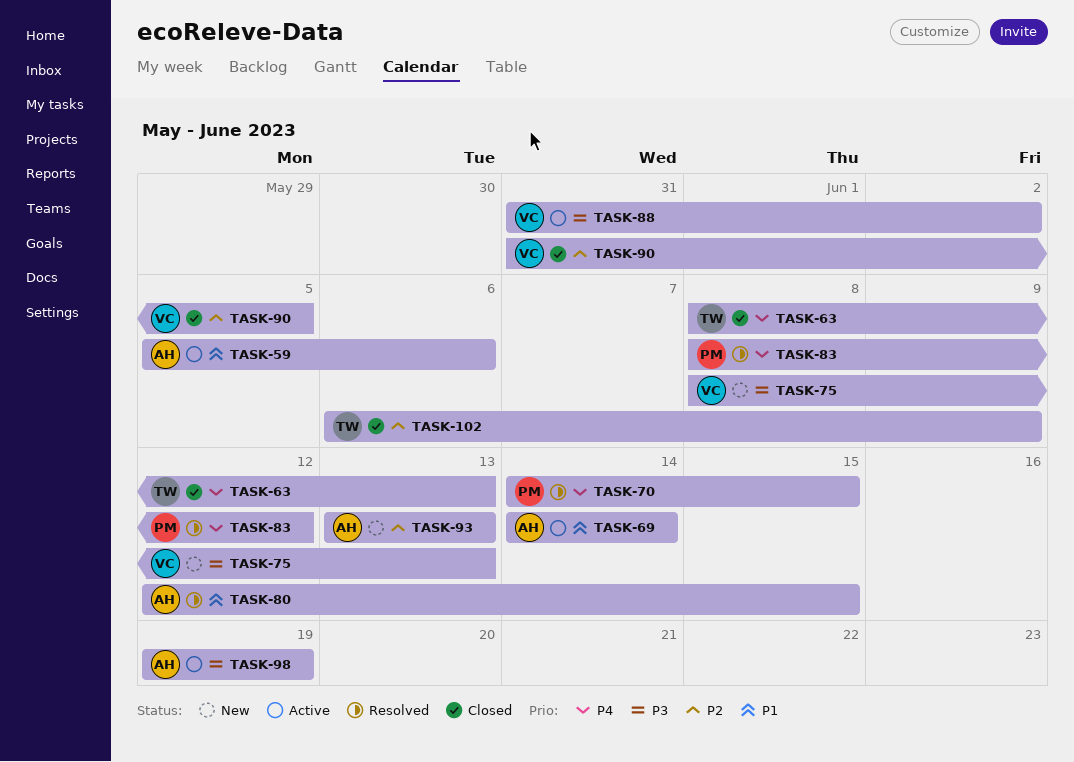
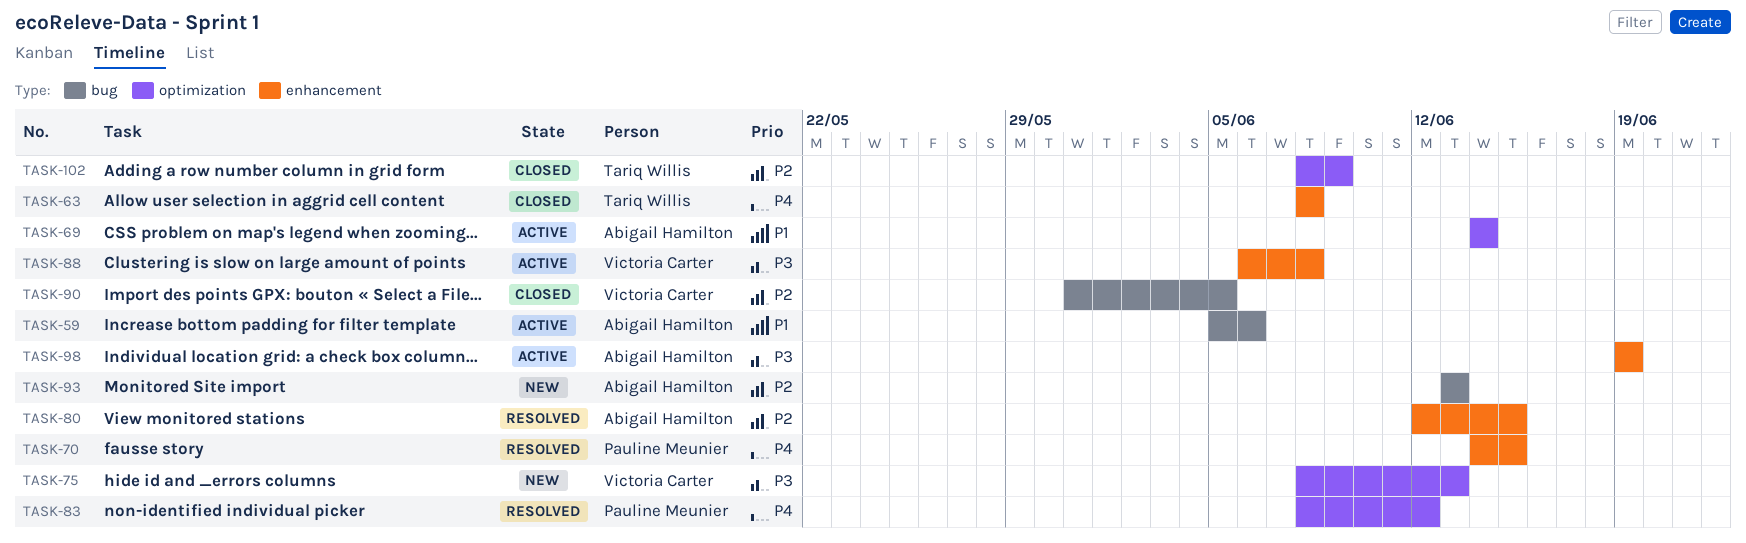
TASK-63, due: Jun 13 -> Jun 8
TASK-80, priority: P1 -> P2
TASK-88, start: May 31 -> Jun 6
TASK-88, due: Jun 2 -> Jun 8
TASK-102, start: Jun 6 -> Jun 8

